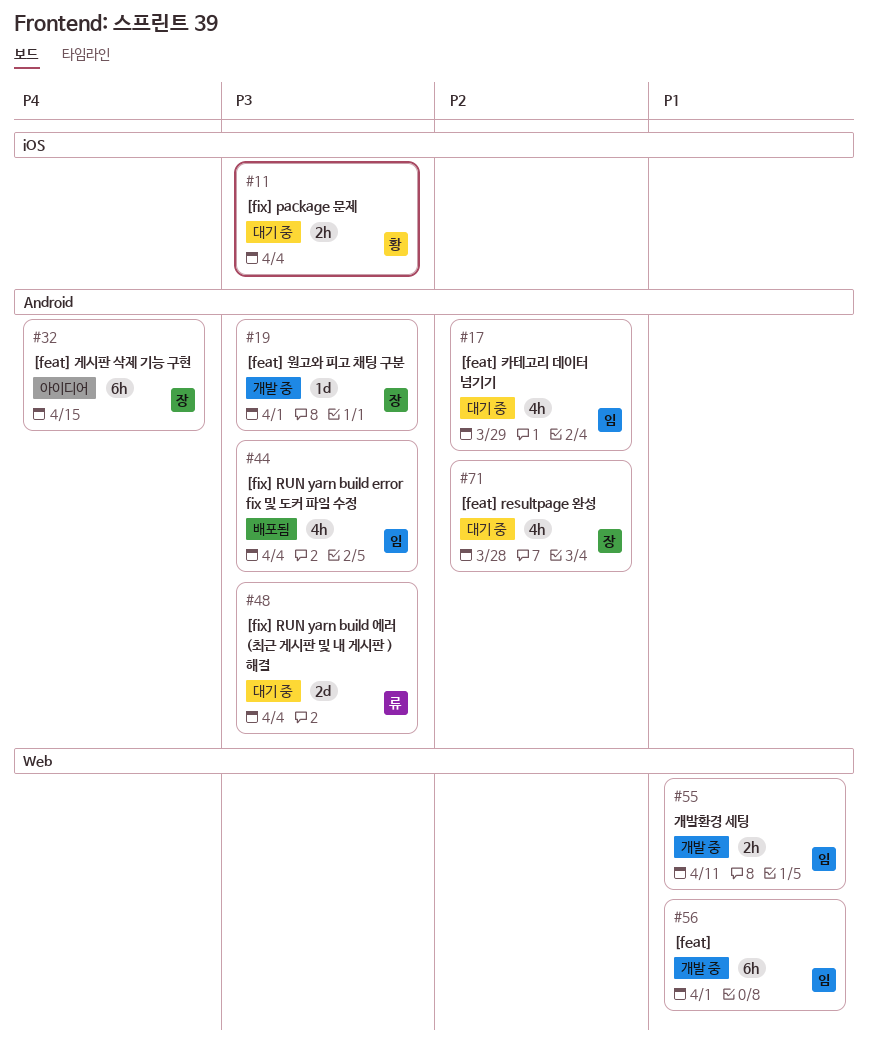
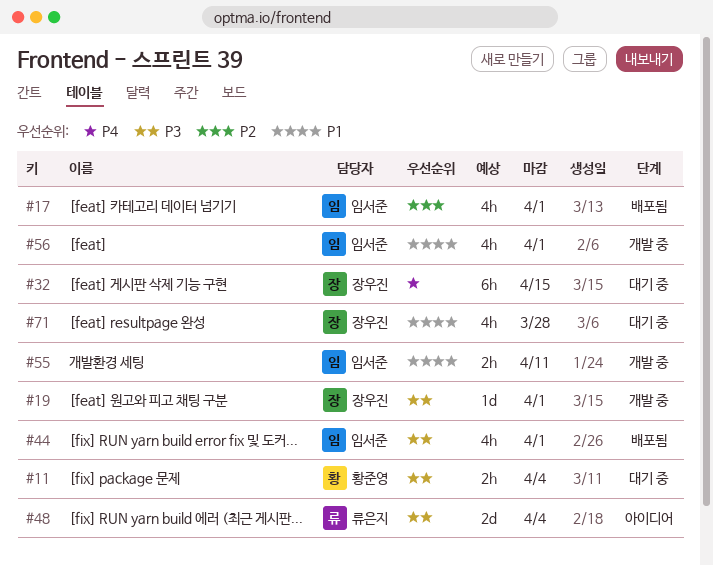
#17, status: 대기 중 -> 배포됨
#17, due: Mar 29 -> Apr 1
#32, status: 아이디어 -> 대기 중
#44, due: Apr 4 -> Apr 1
#48, status: 대기 중 -> 아이디어
#56, estimate: 6h -> 4h
#71, priority: P2 -> P1

